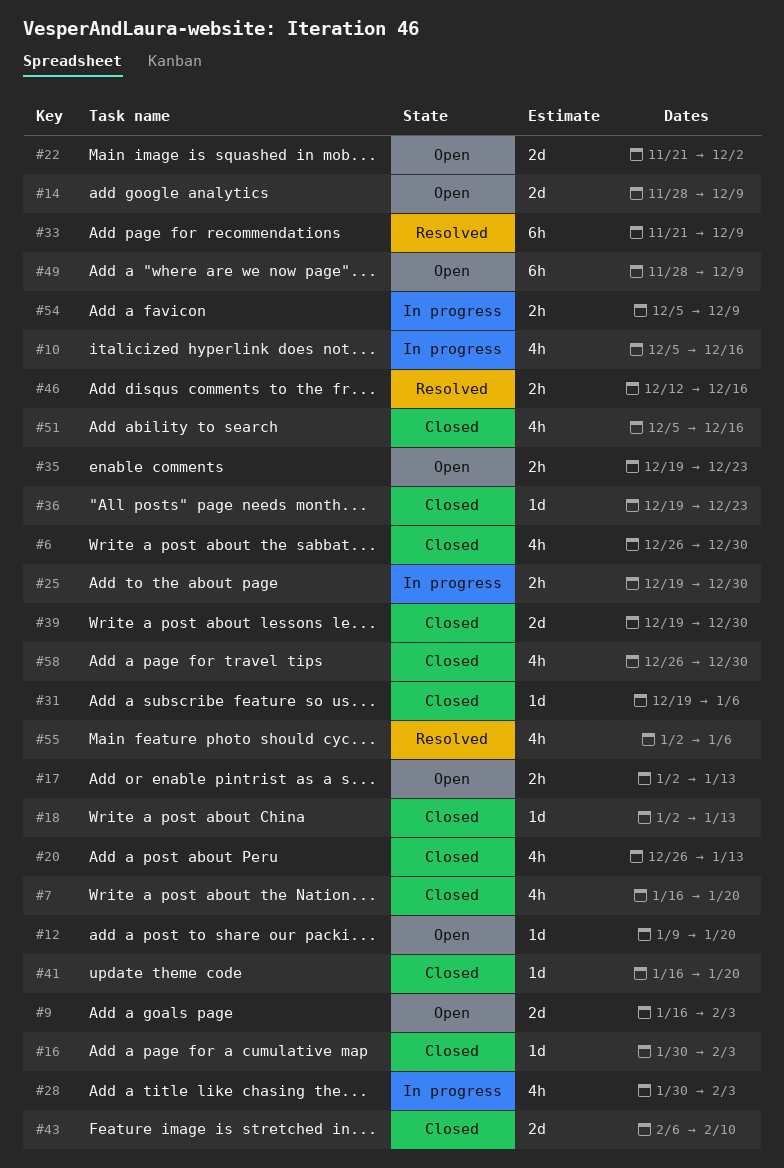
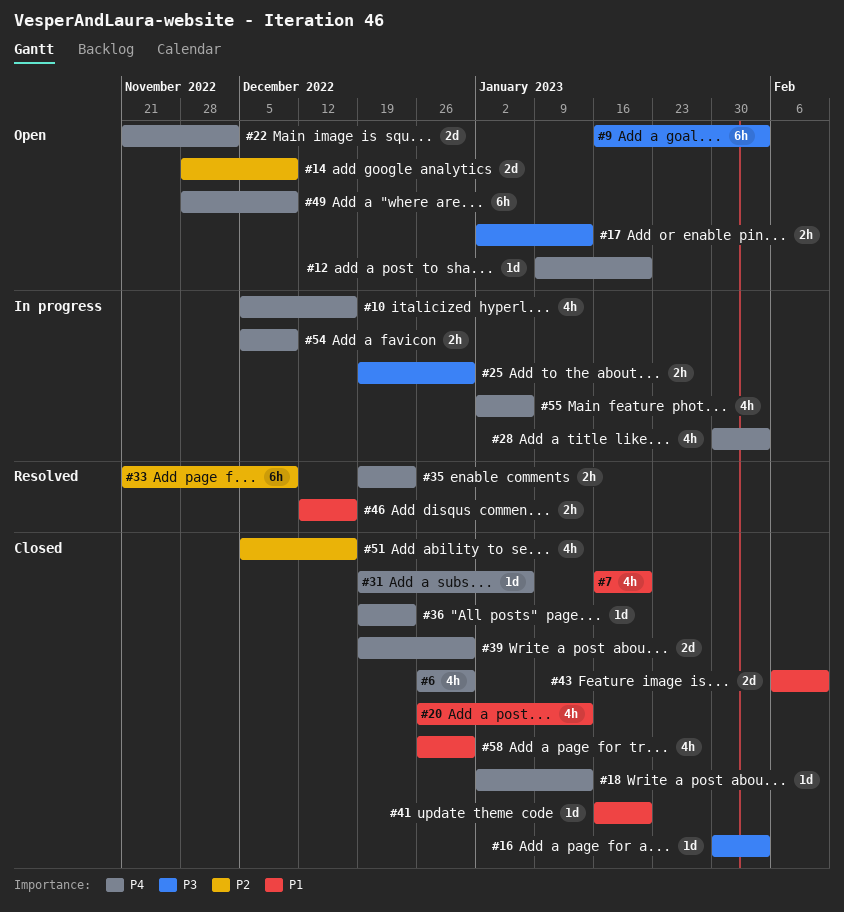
#9, estimate: 2d -> 6h
#35, status: Open -> Resolved
#55, status: Resolved -> In progress

